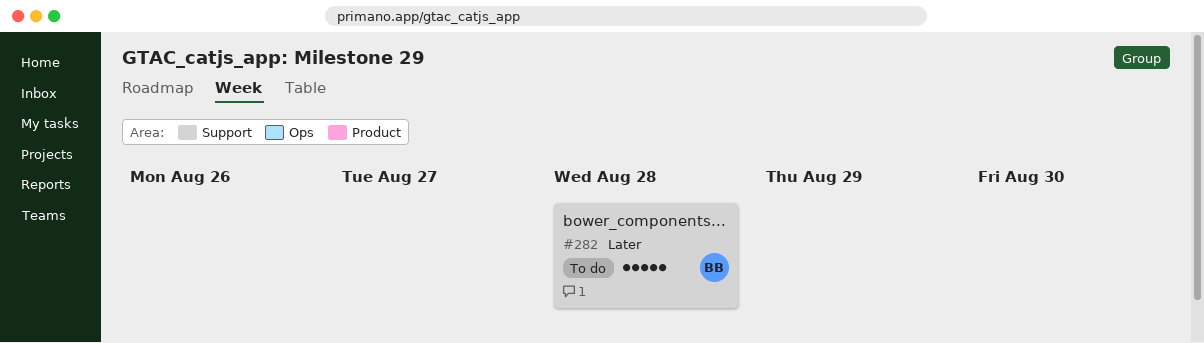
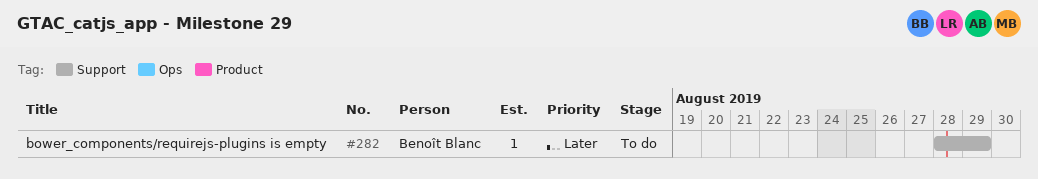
#282, estimate: 5 -> 1
#282, due: Aug 28 -> Aug 29

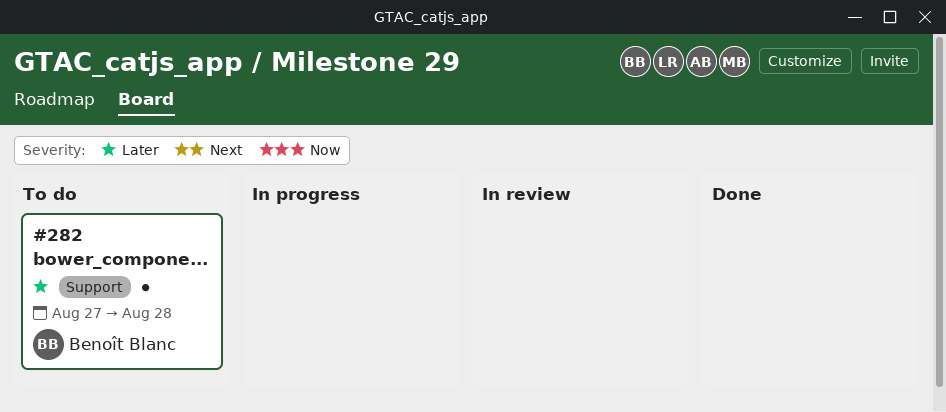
#282, start: Aug 28 -> Aug 27
#282, due: Aug 29 -> Aug 28

